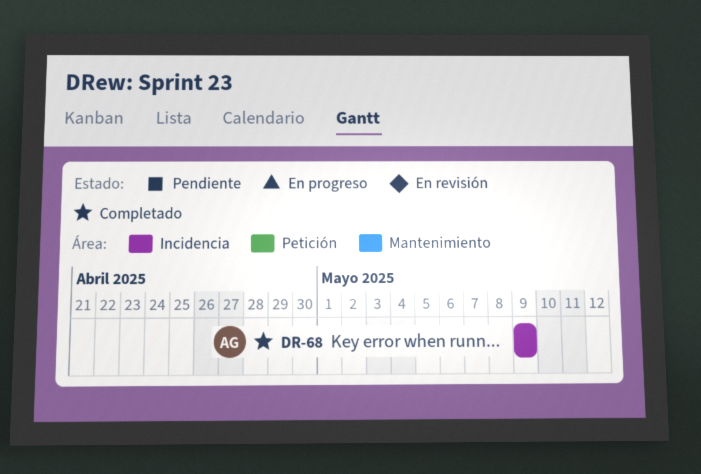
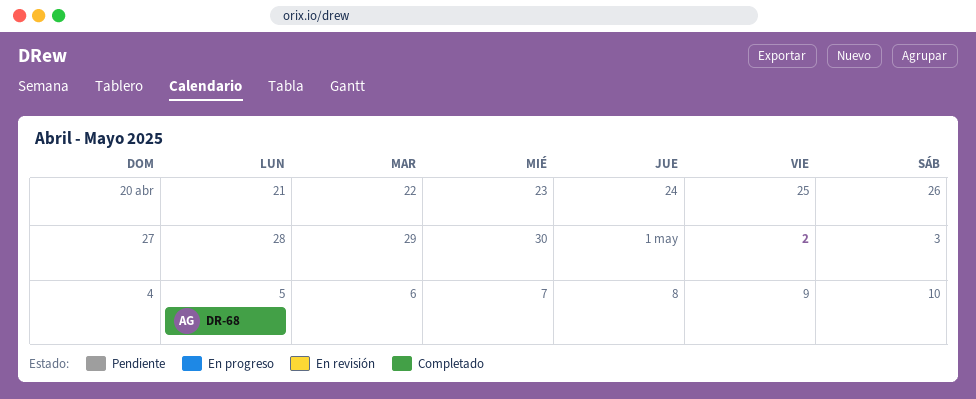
DR-68, start: May 9 -> May 5
DR-68, due: May 9 -> May 5

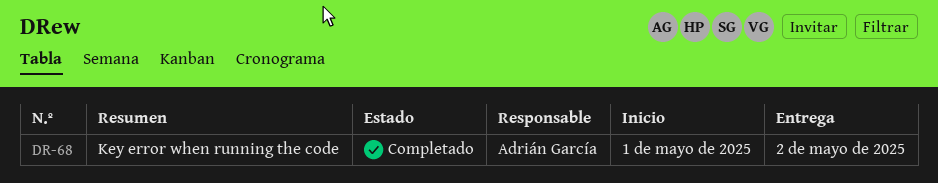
DR-68, start: May 5 -> May 1
DR-68, due: May 5 -> May 2

